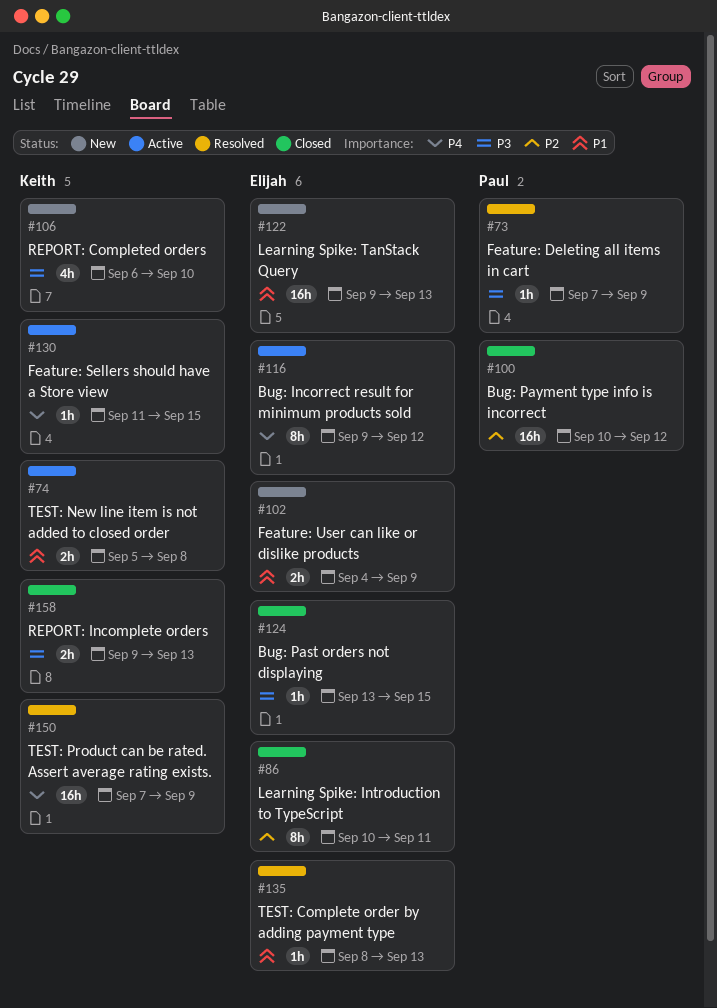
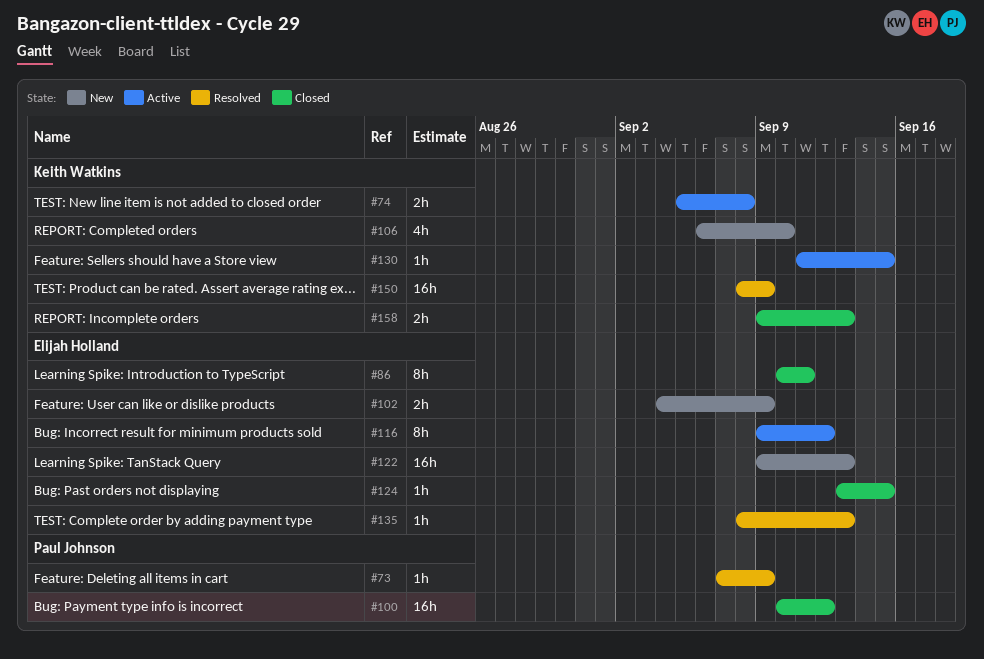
#150, start: Sep 7 -> Sep 8

